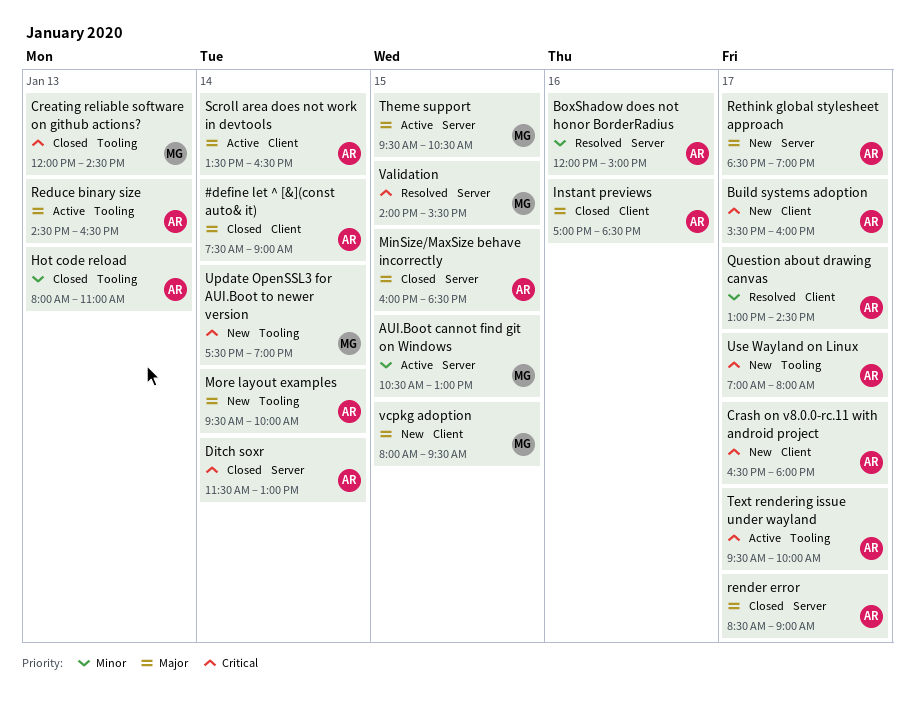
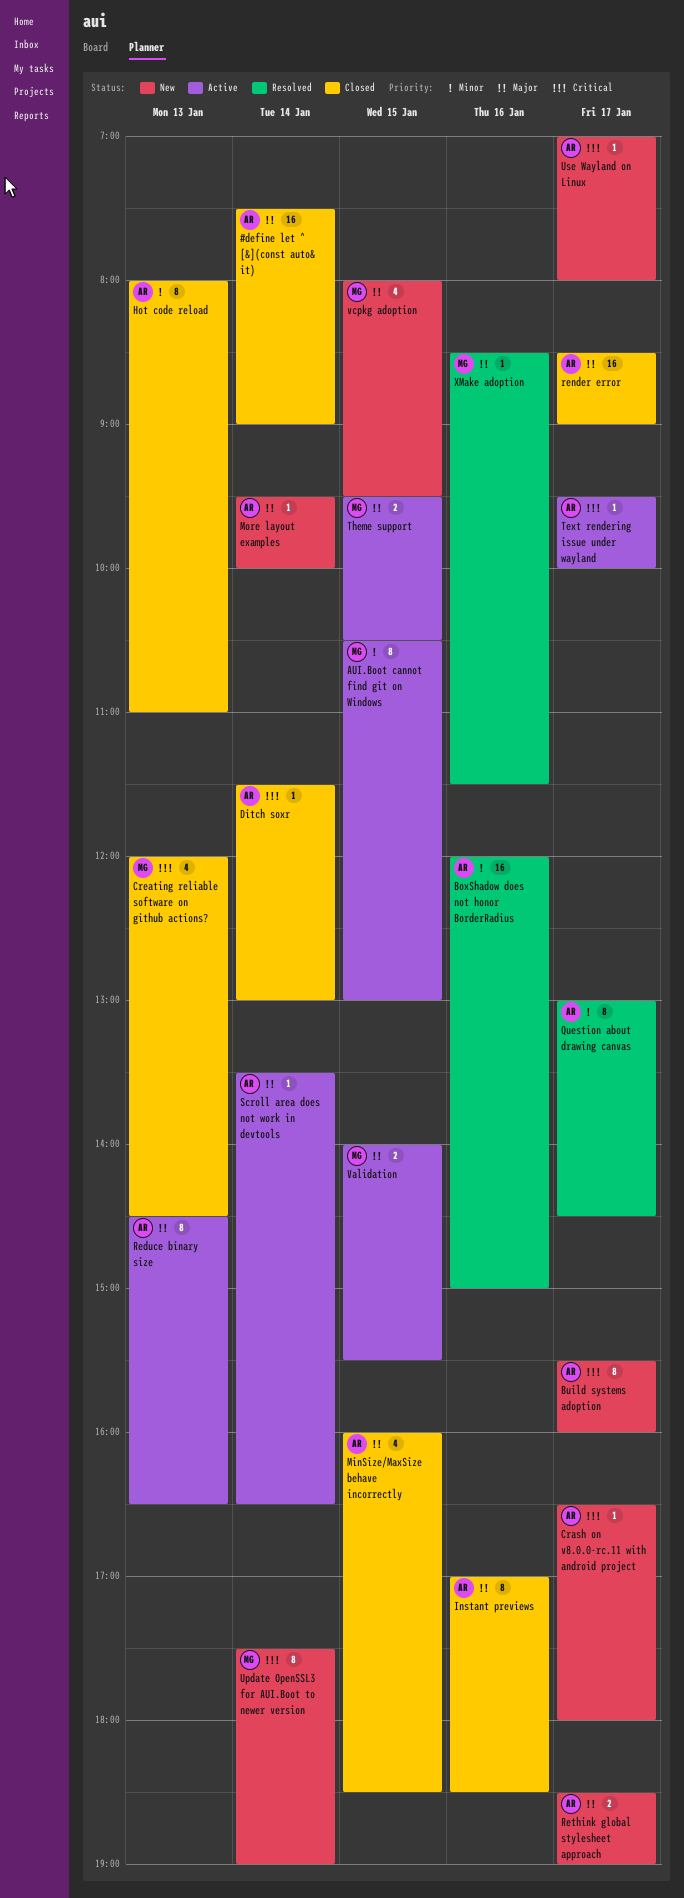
Validation, status: Resolved -> Active
Validation, priority: Critical -> Major
XMake adoption: none -> present

